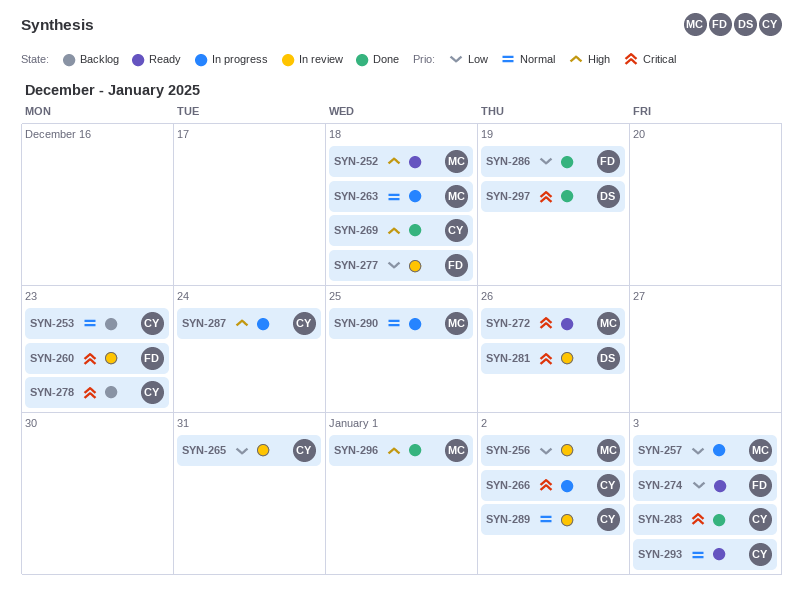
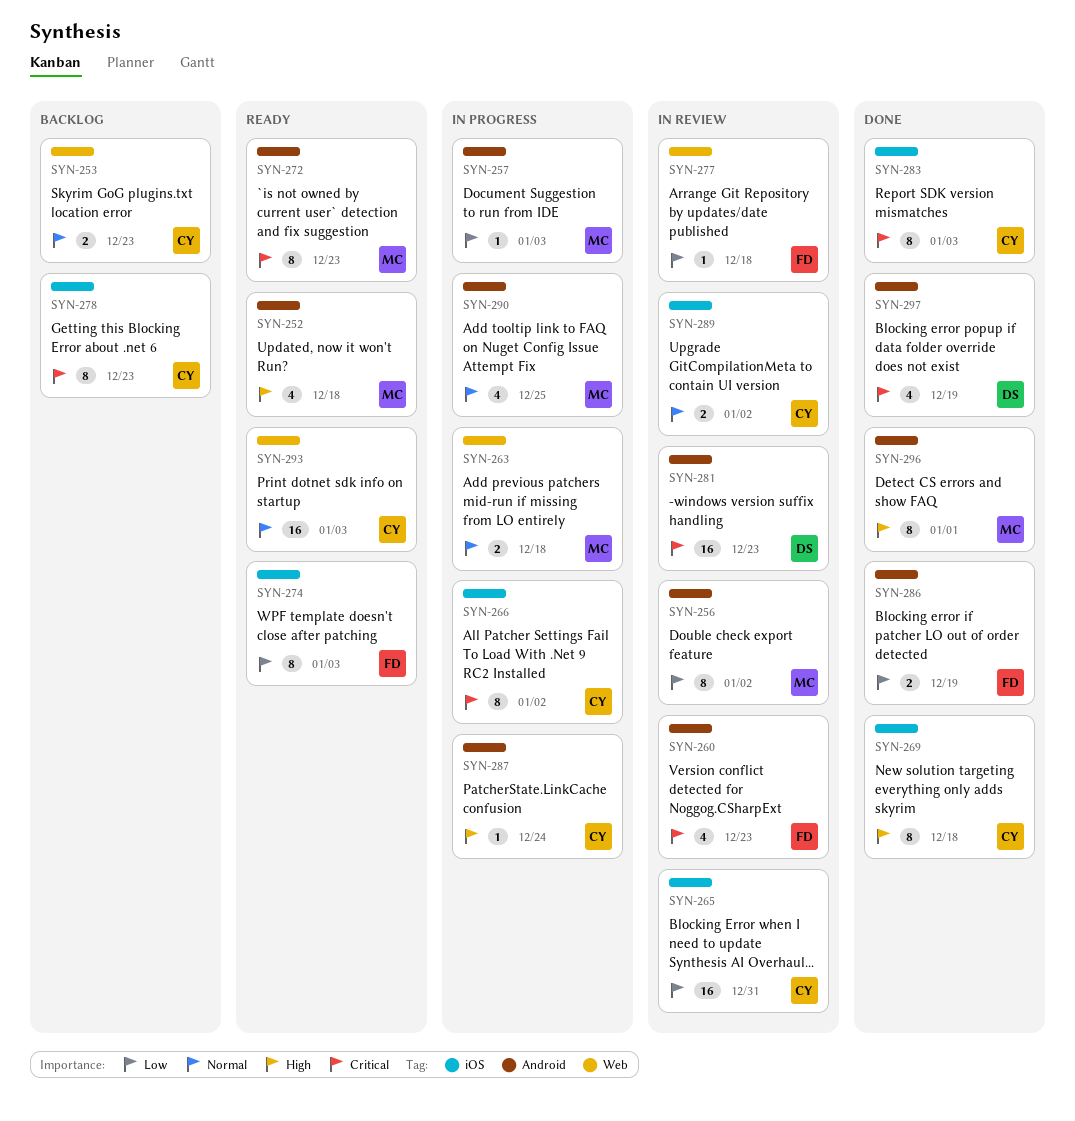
SYN-272, due: Dec 26 -> Dec 23
SYN-281, due: Dec 26 -> Dec 23

